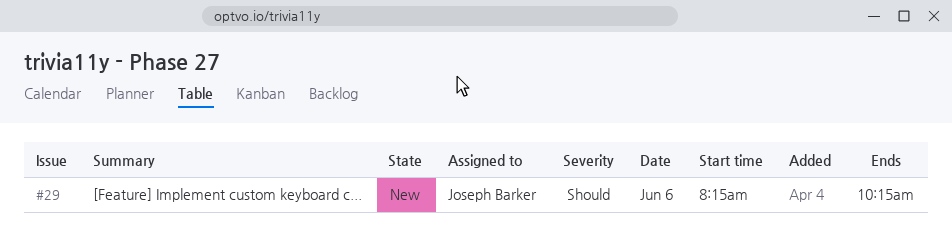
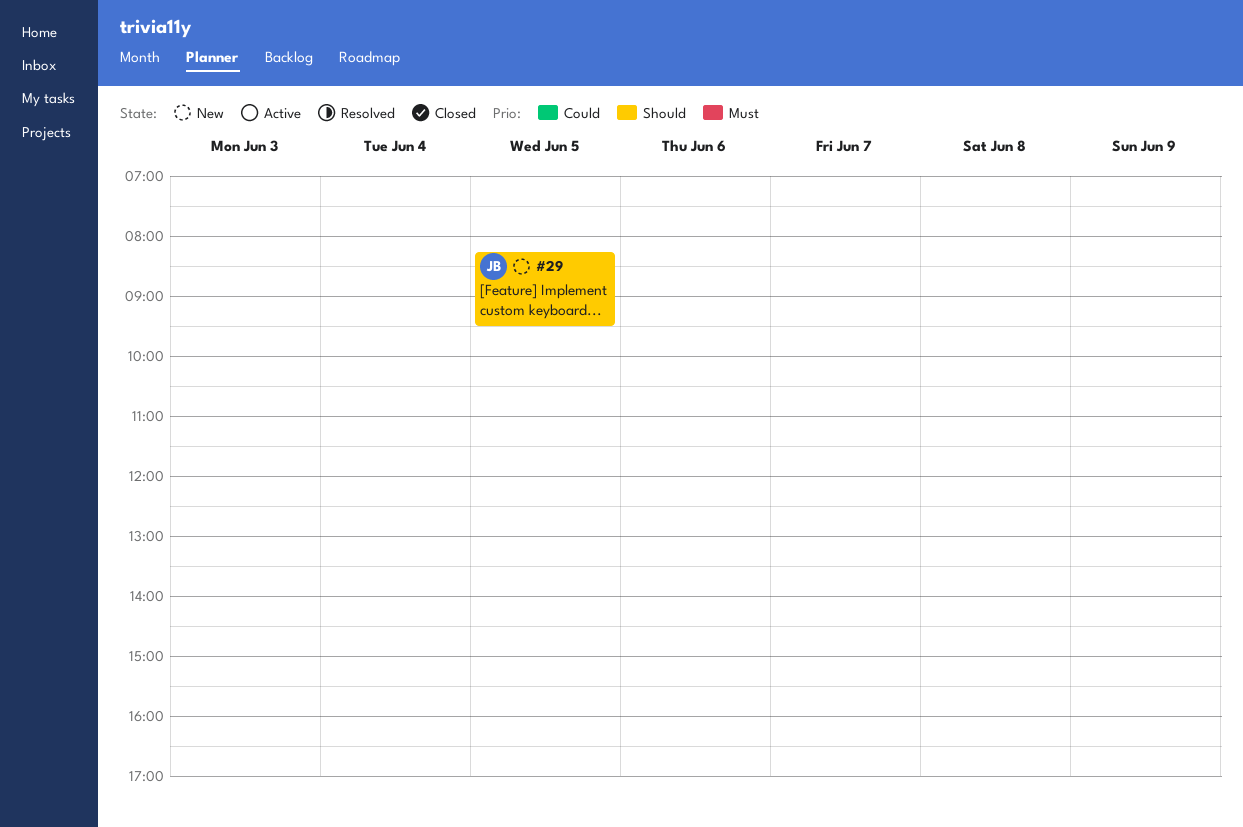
#29, day: Jun 6 -> Jun 5
#29, ends: 10:15 -> 09:30

